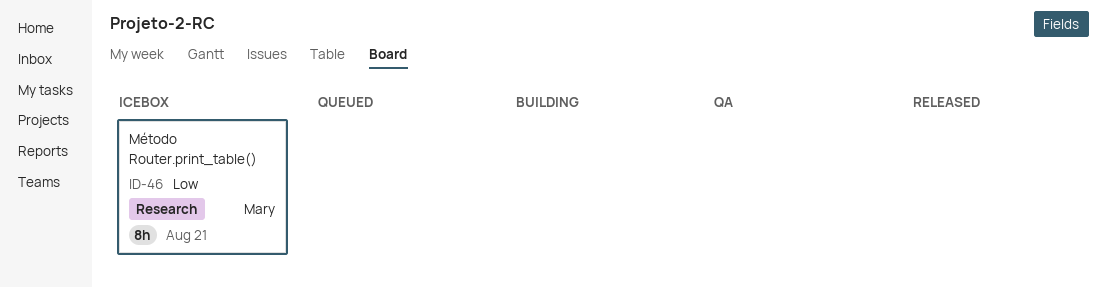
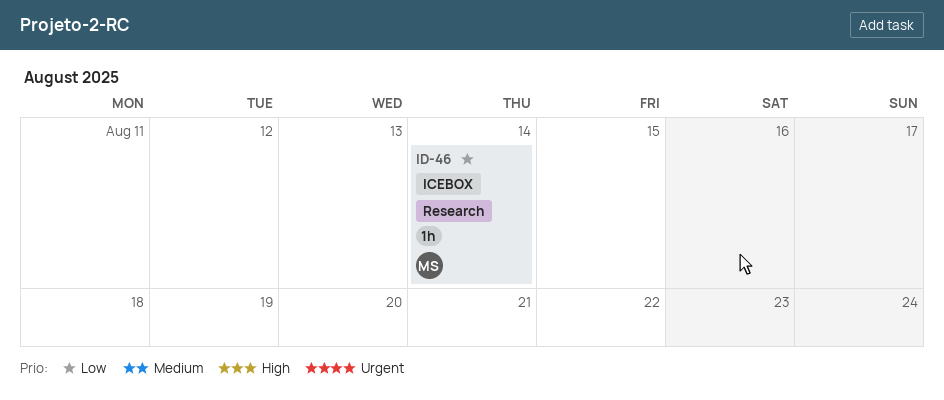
ID-46, estimate: 8h -> 1h
ID-46, due: Aug 21 -> Aug 14

